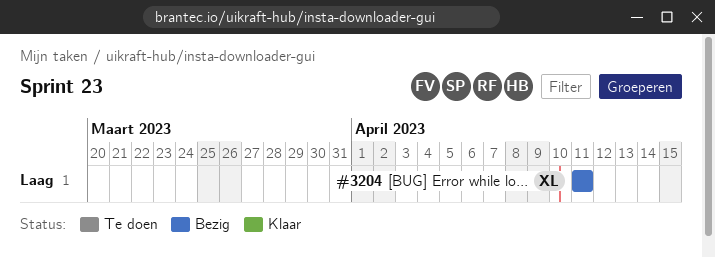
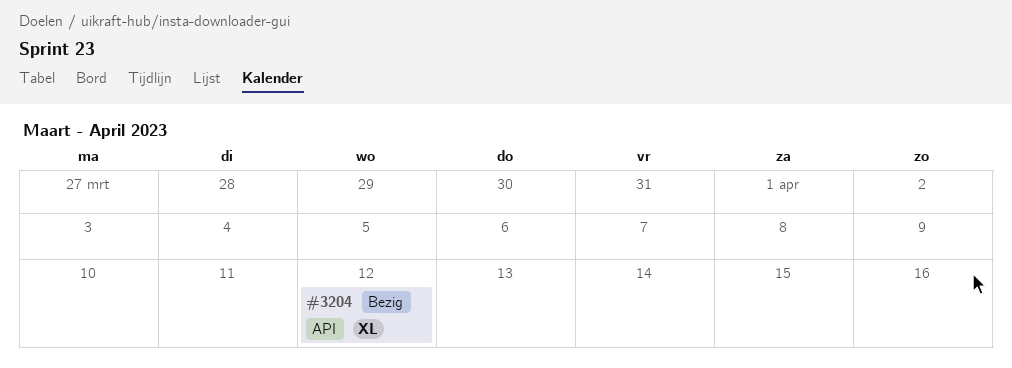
#3204, due: Apr 11 -> Apr 12

